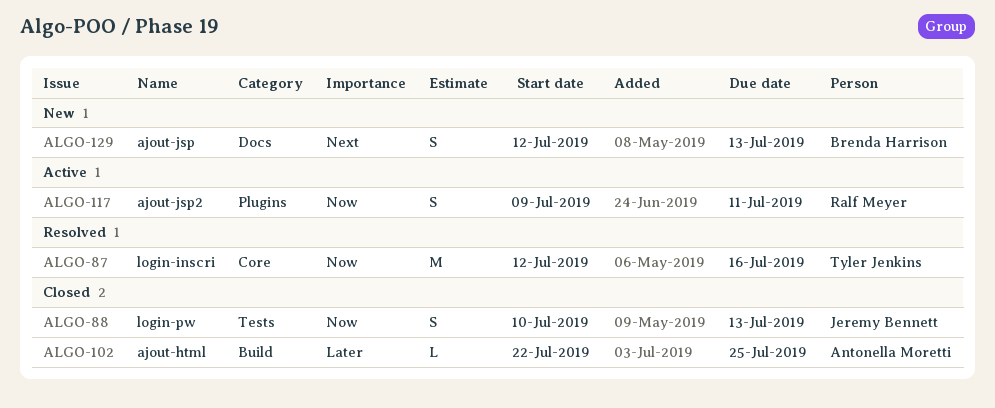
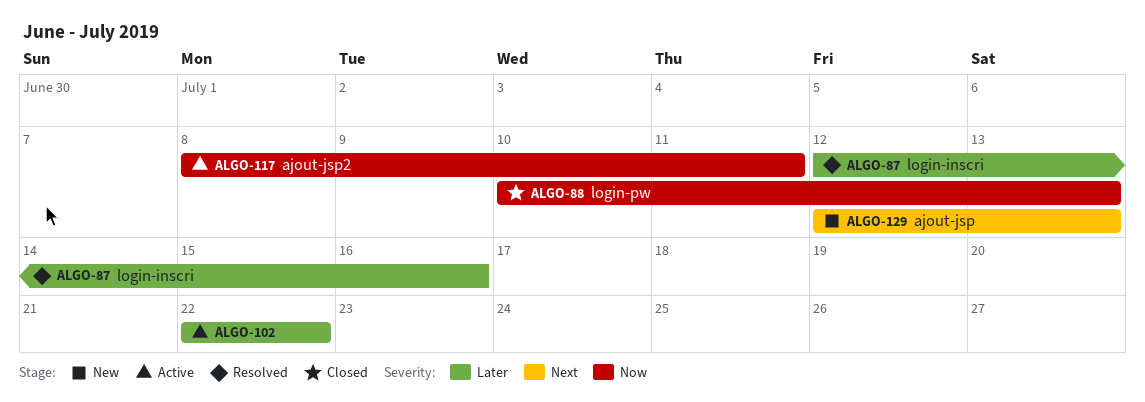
ALGO-87, priority: Now -> Later
ALGO-102, status: Closed -> Active
ALGO-102, due: Jul 25 -> Jul 22
ALGO-117, start: Jul 9 -> Jul 8

